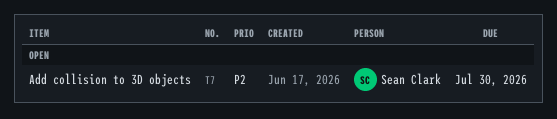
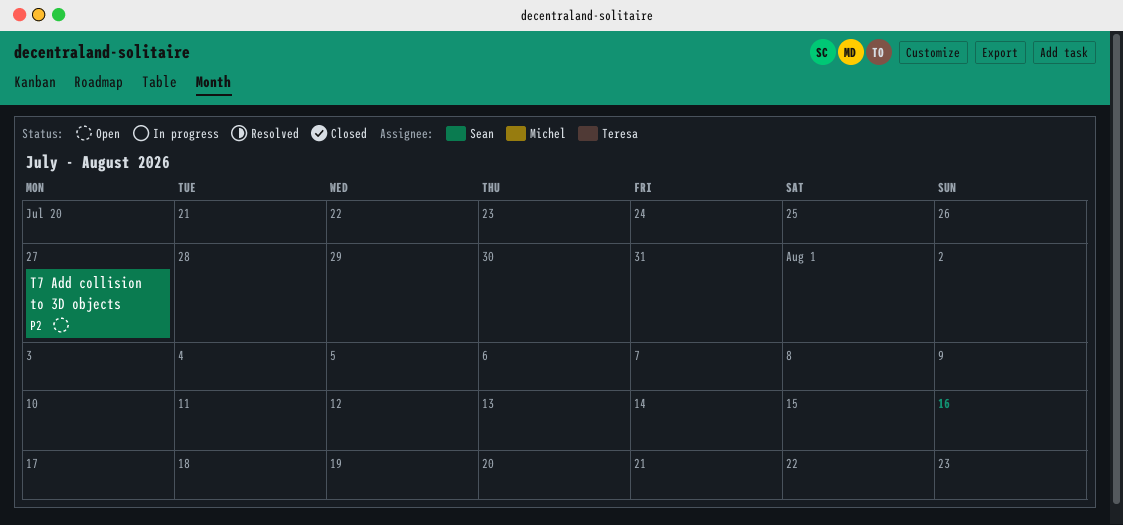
T7, due: Jul 30 -> Jul 27

